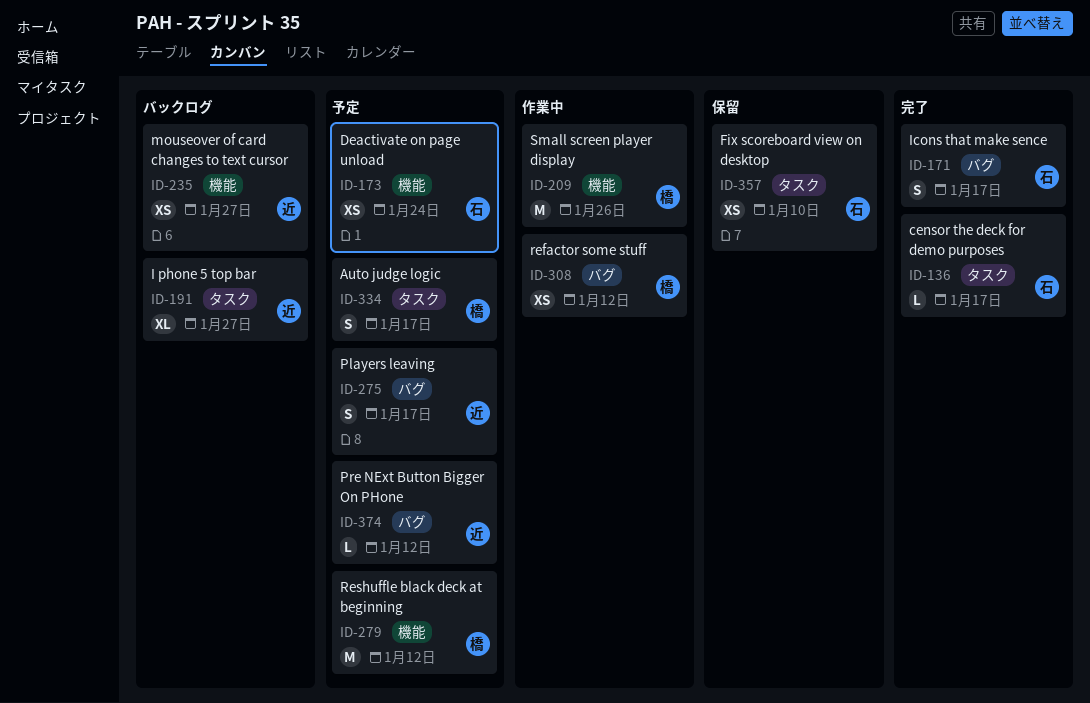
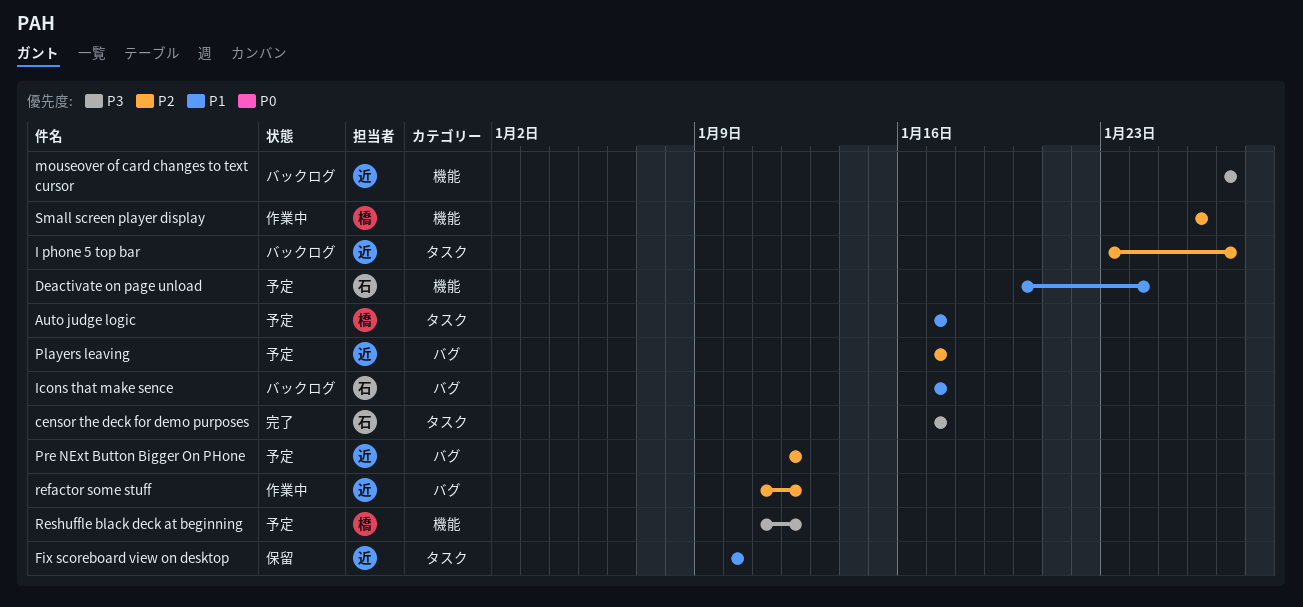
Fix scoreboard view on desktop, owner: 石 -> 近
Icons that make sence, status: 完了 -> バックログ
refactor some stuff, owner: 橋 -> 近

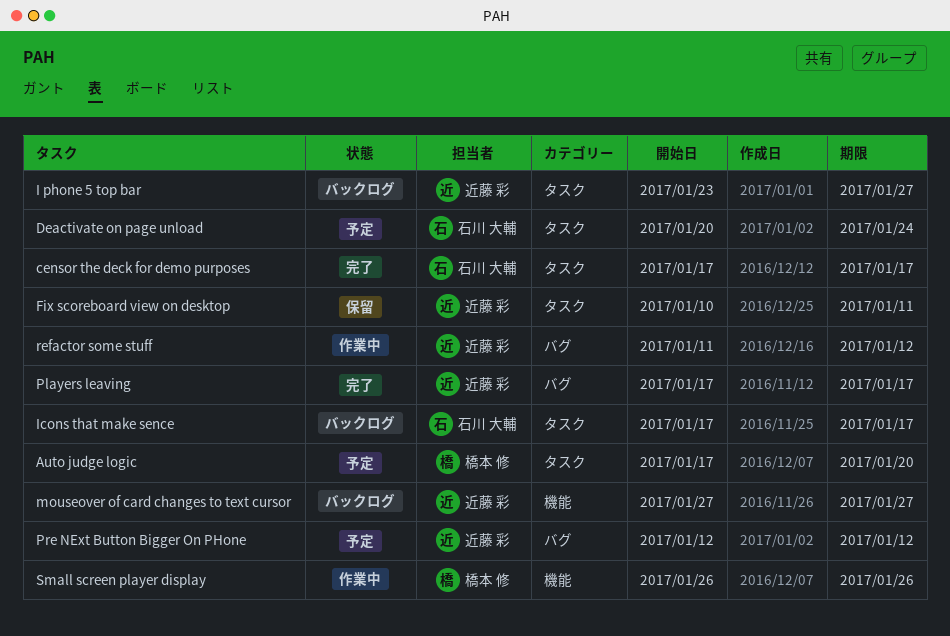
Auto judge logic, due: Jan 17 -> Jan 20
Deactivate on page unload, label: 機能 -> タスク
Fix scoreboard view on desktop, due: Jan 10 -> Jan 11
Icons that make sence, label: バグ -> タスク
Players leaving, status: 予定 -> 完了
Reshuffle black deck at beginning: present -> none

